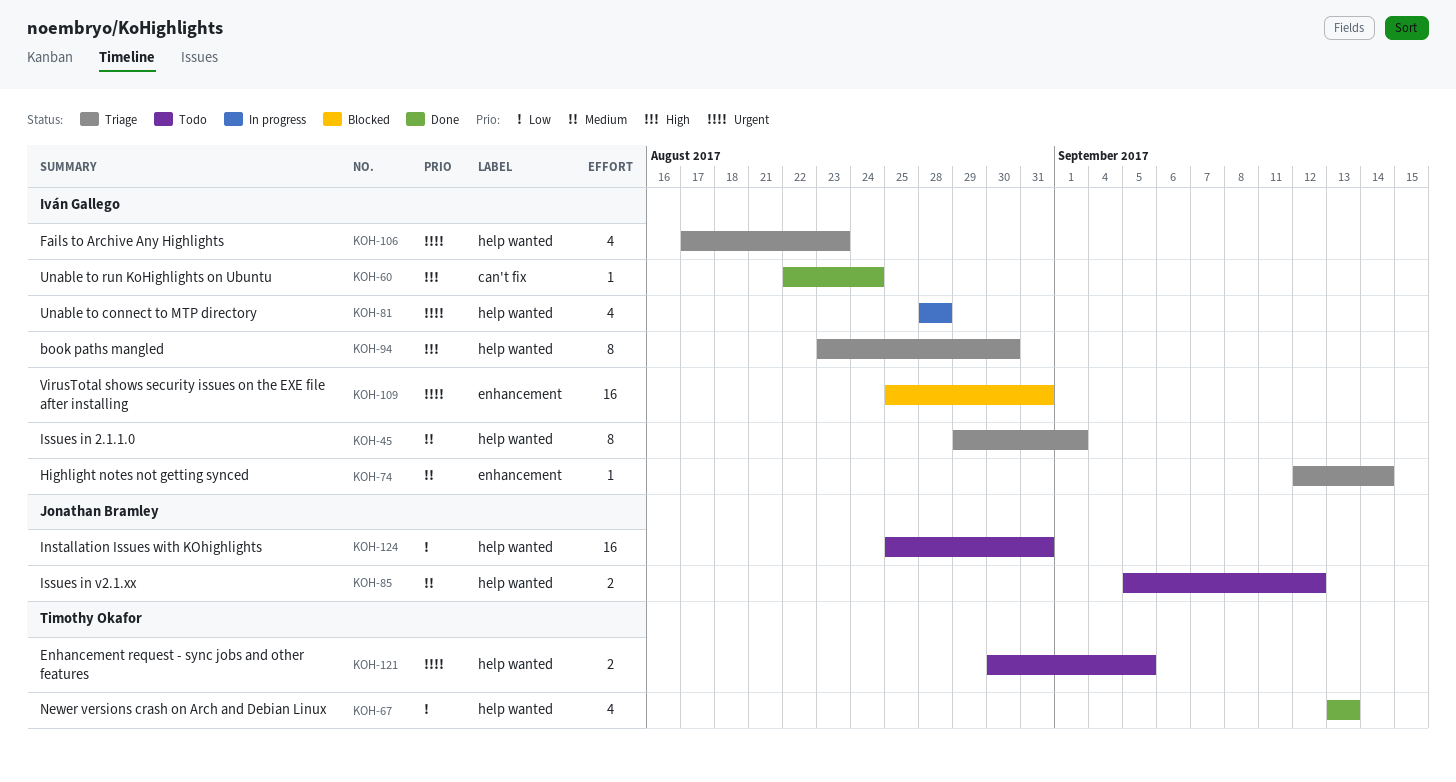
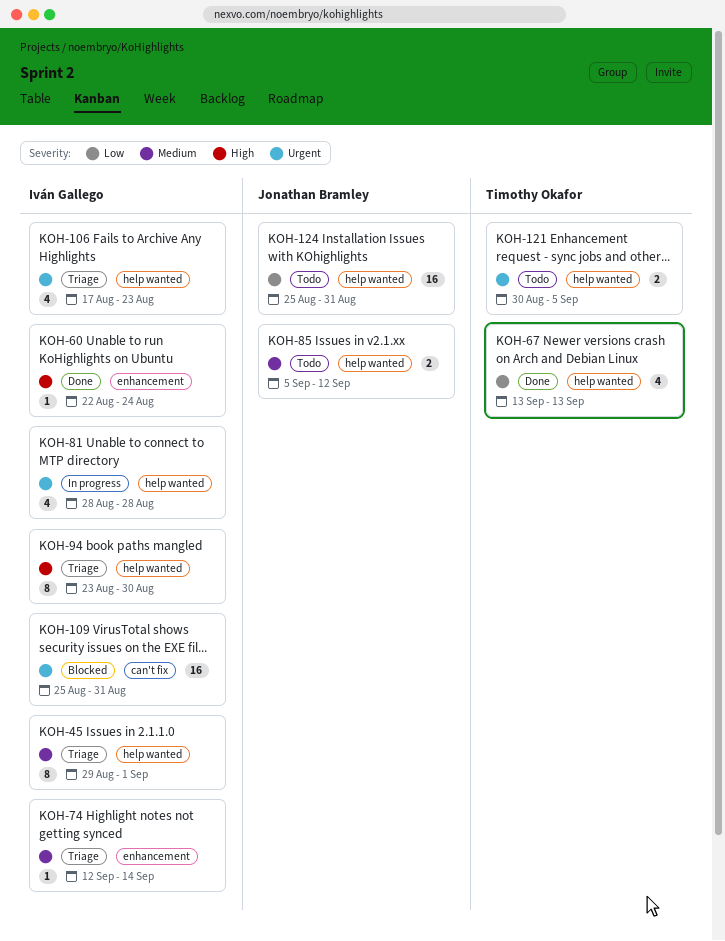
KOH-60, label: can't fix -> enhancement
KOH-109, label: enhancement -> can't fix

